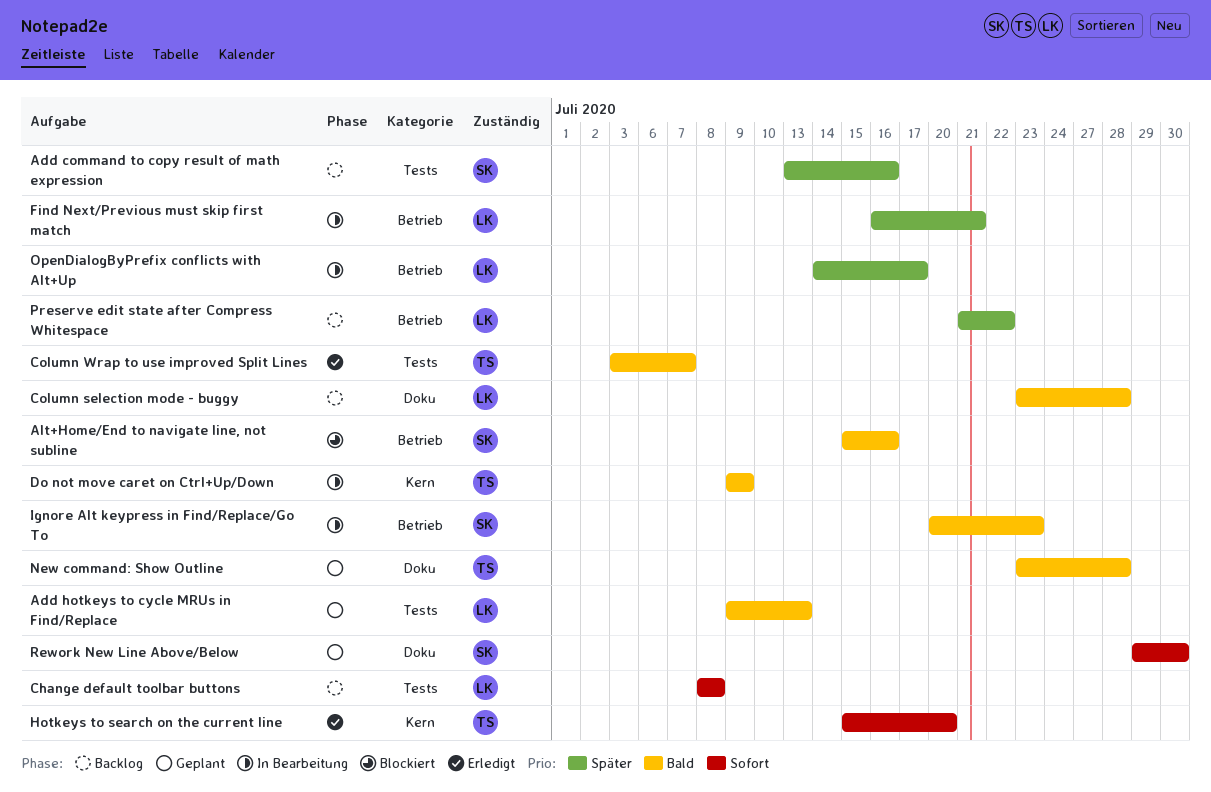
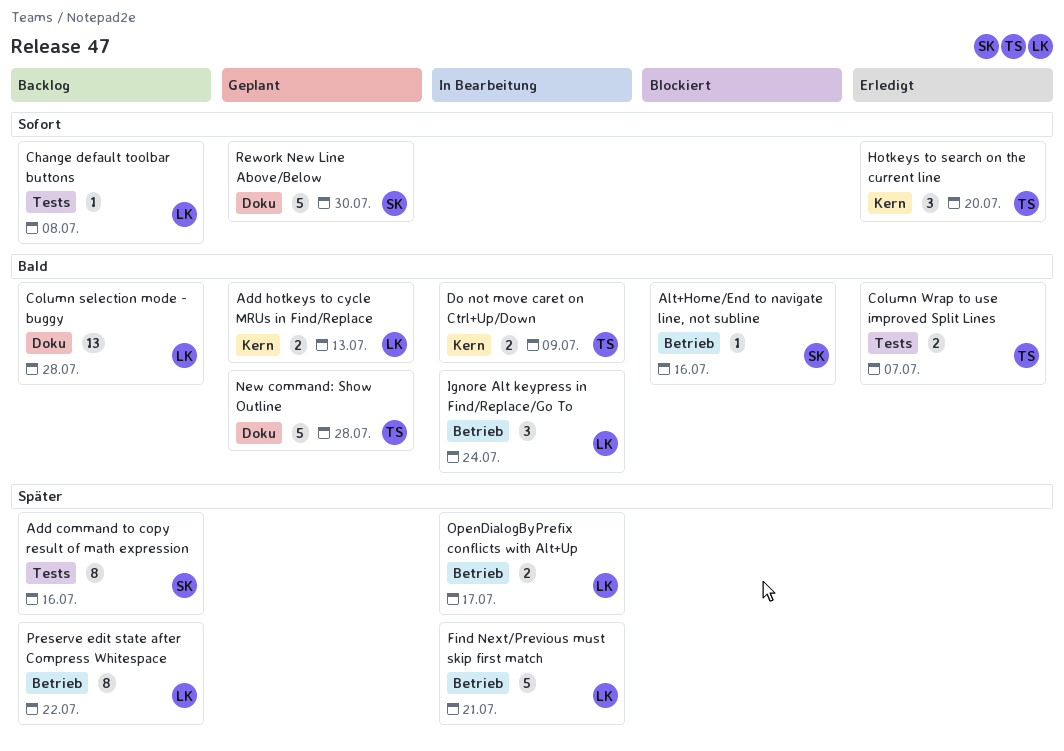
Add hotkeys to cycle MRUs in Find/Replace, label: Tests -> Kern
Ignore Alt keypress in Find/Replace/Go To, owner: SK -> LK
Ignore Alt keypress in Find/Replace/Go To, due: Jul 23 -> Jul 24

